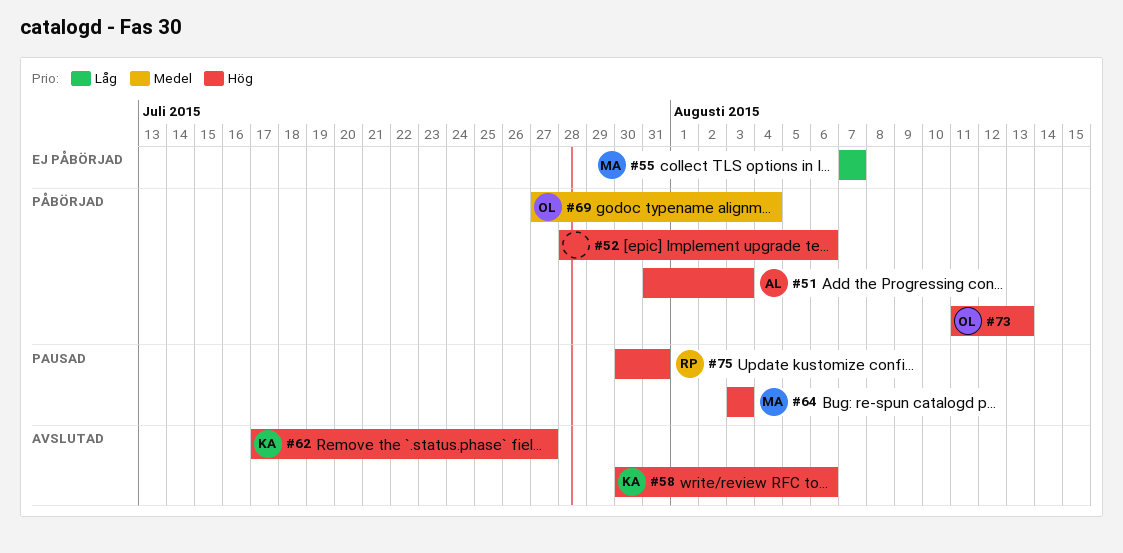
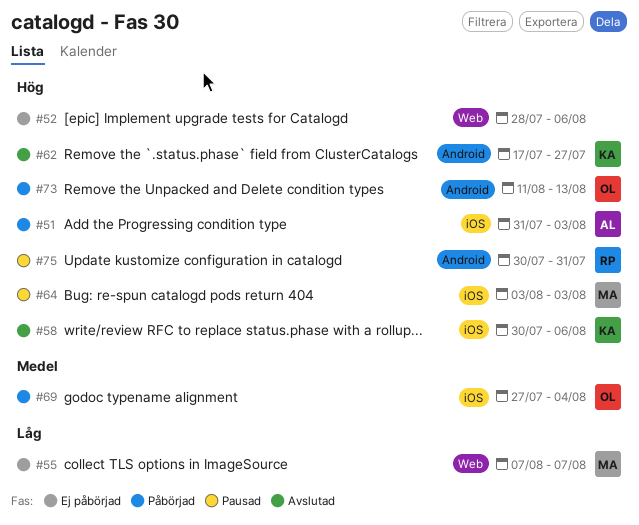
#52, status: Påbörjad -> Ej påbörjad

